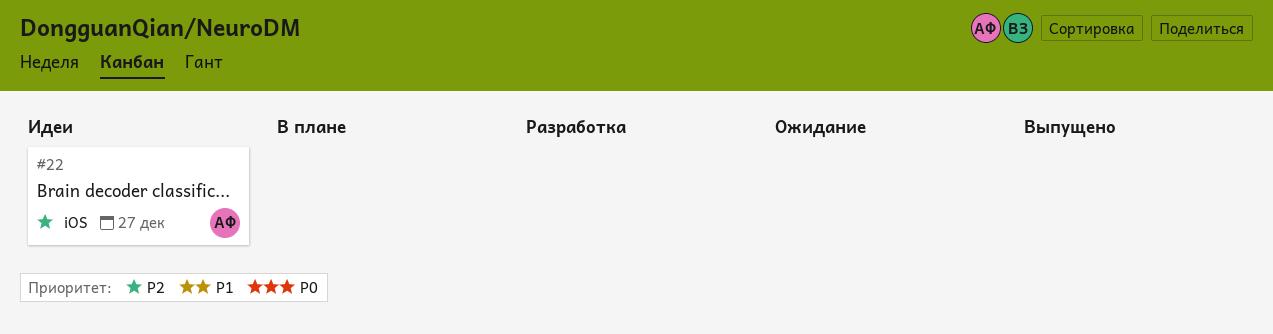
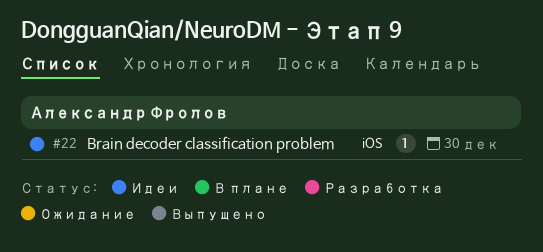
#22, due: Dec 27 -> Dec 30

